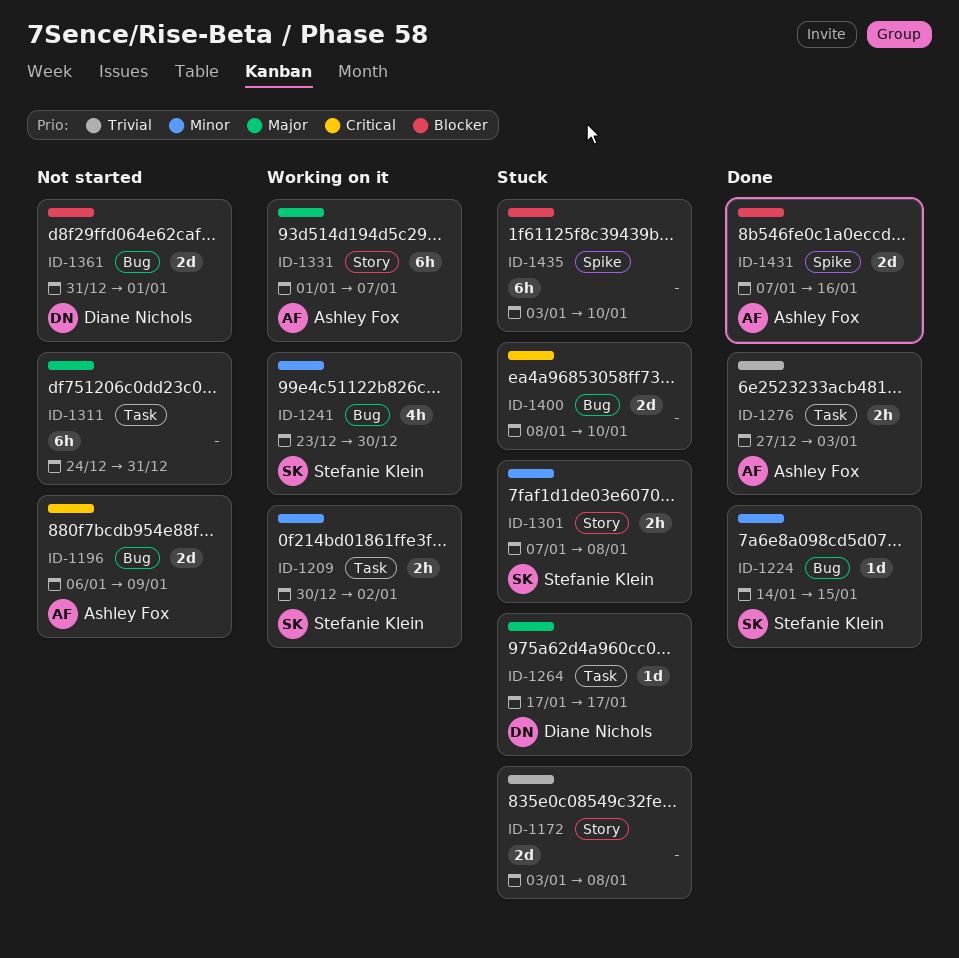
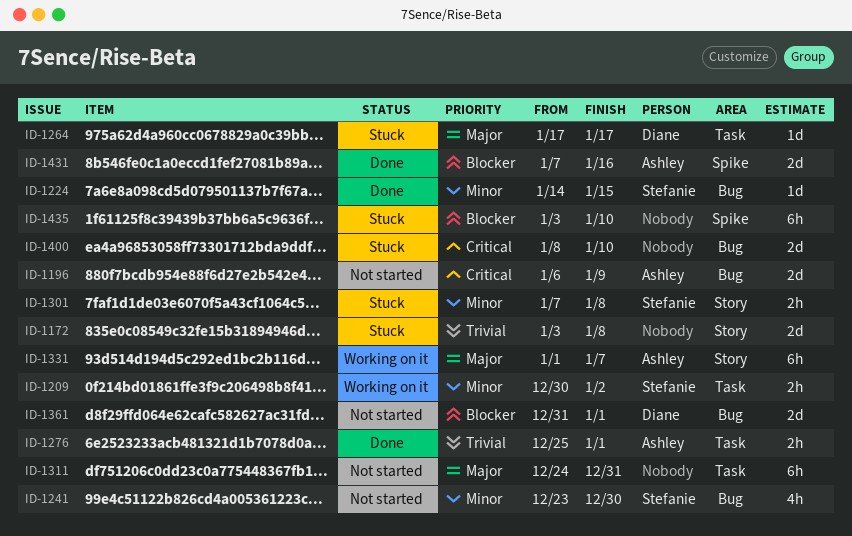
ID-1241, status: Working on it -> Not started
ID-1276, start: Dec 27 -> Dec 25
ID-1276, due: Jan 3 -> Jan 1

